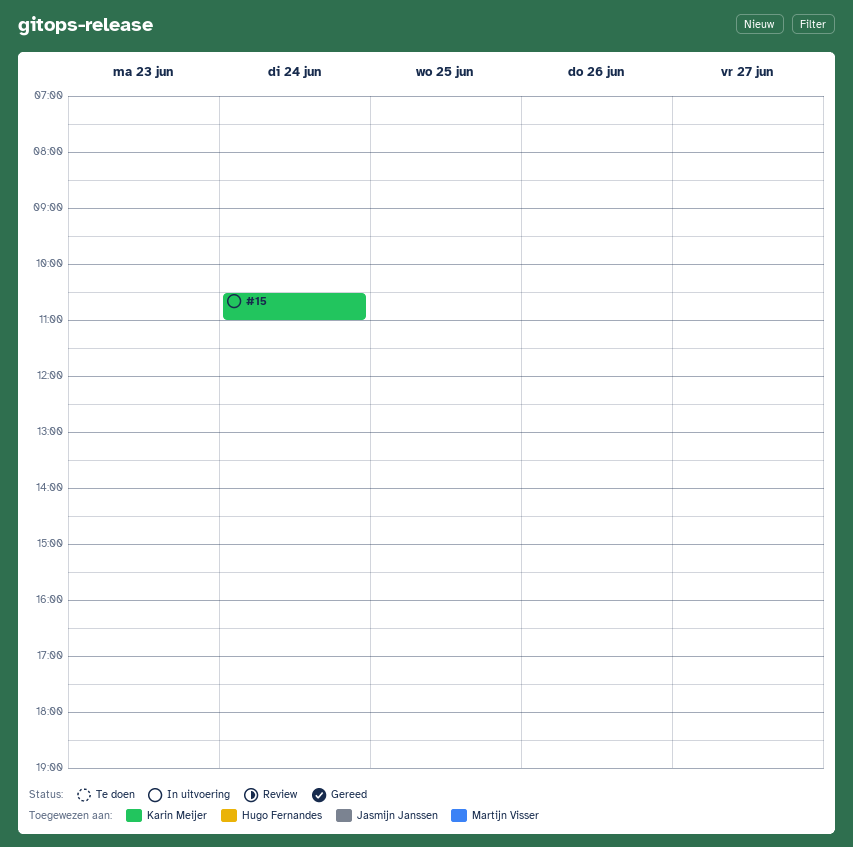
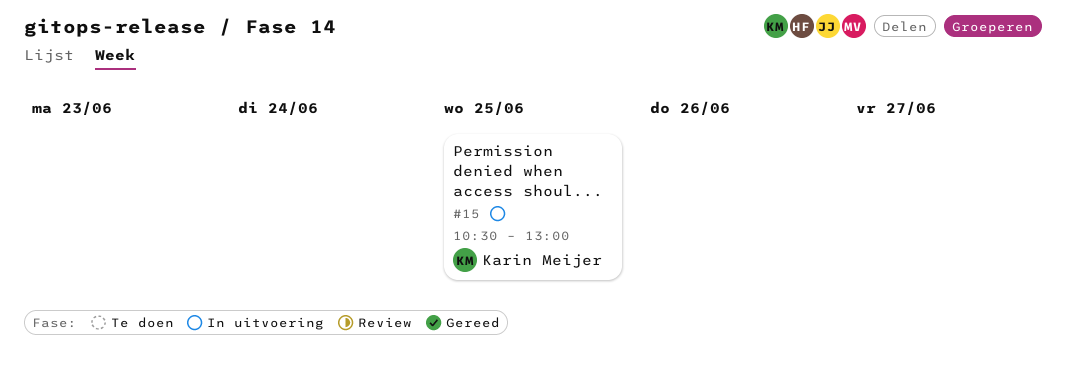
#15, day: Jun 24 -> Jun 25
#15, ends: 11:00 -> 13:00

